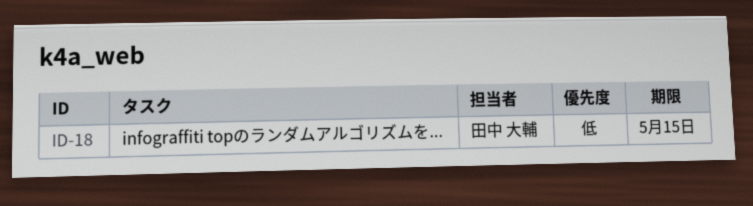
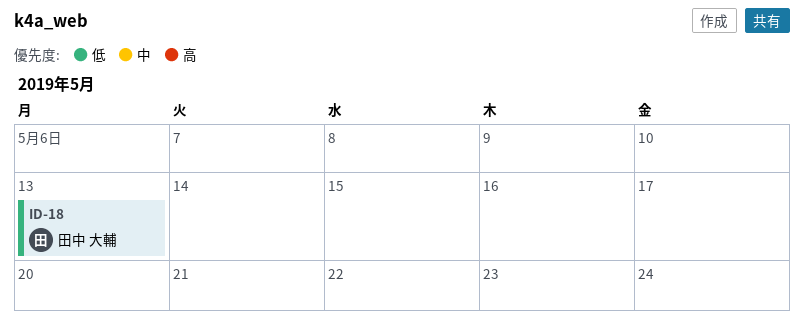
ID-18, due: May 15 -> May 13

